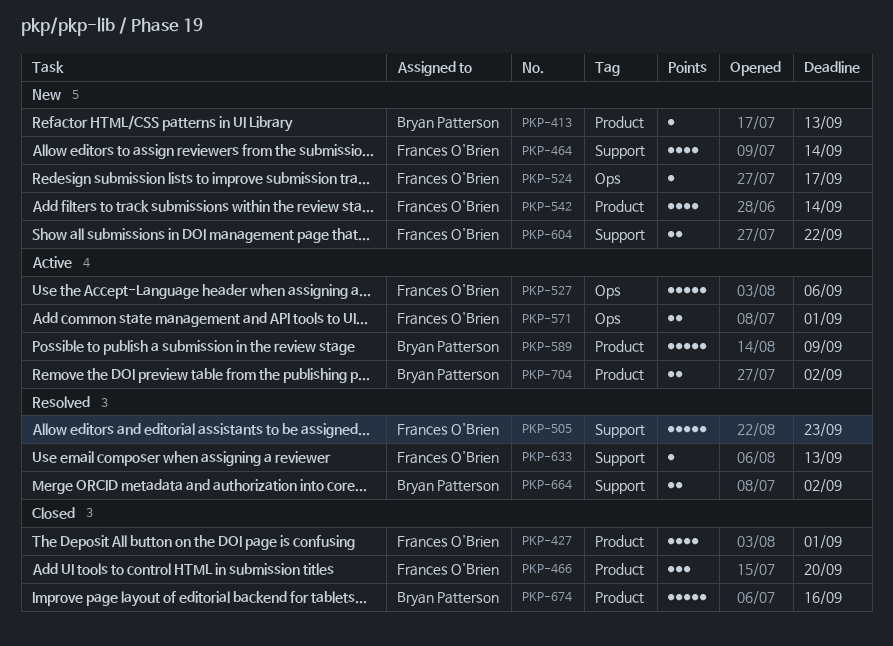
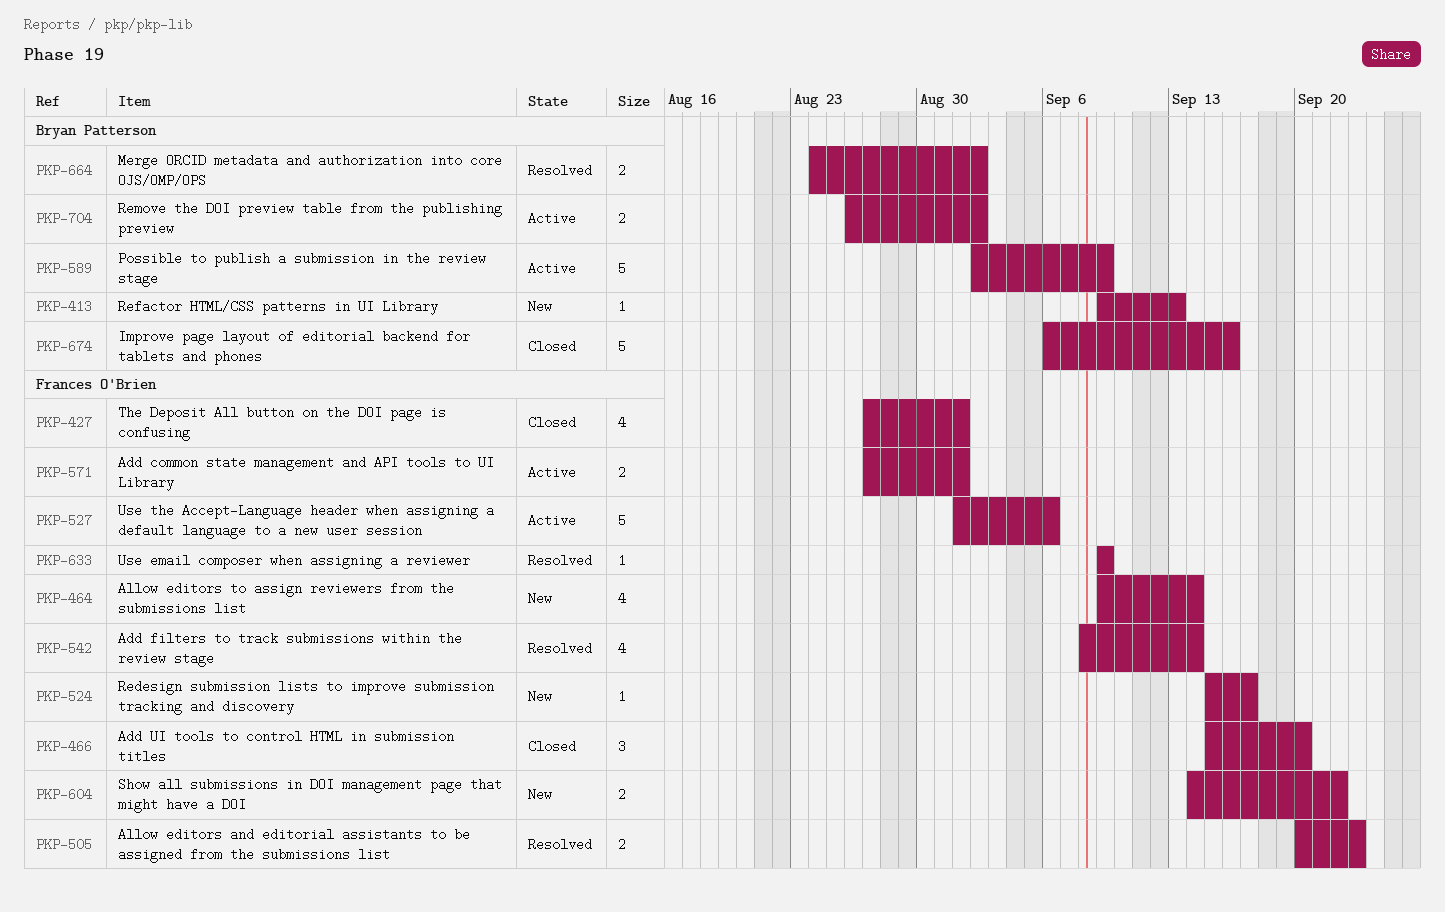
PKP-505, estimate: 5 -> 2
PKP-542, status: New -> Resolved
PKP-633, due: Sep 13 -> Sep 9

